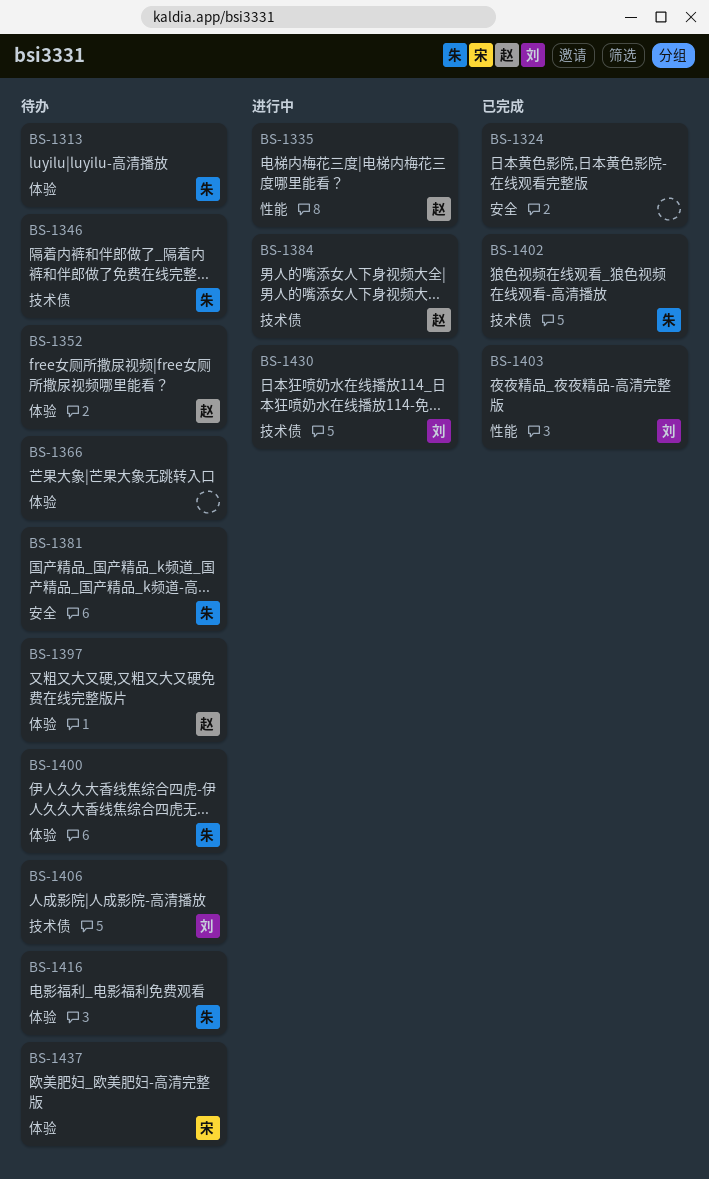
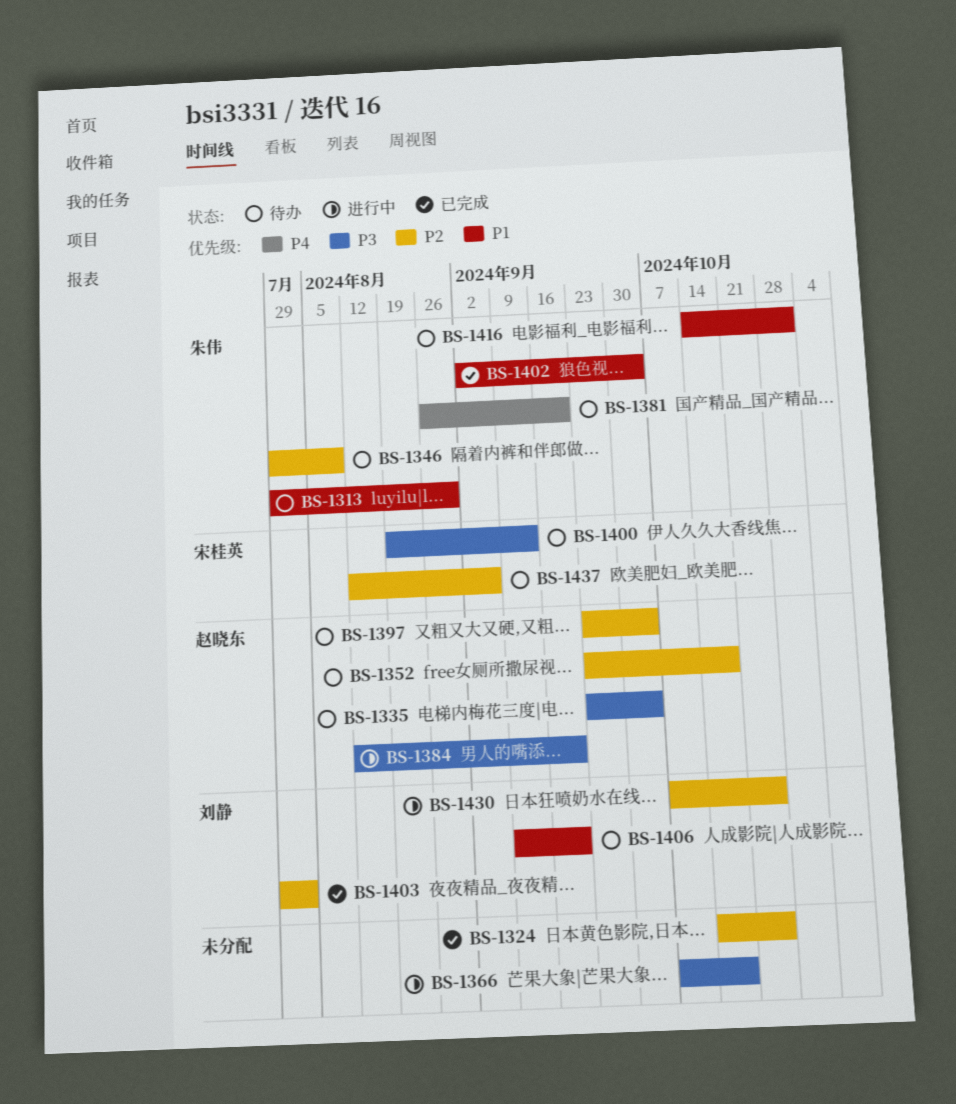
BS-1335, status: 进行中 -> 待办
BS-1366, status: 待办 -> 进行中
BS-1400, owner: 朱伟 -> 宋桂英

